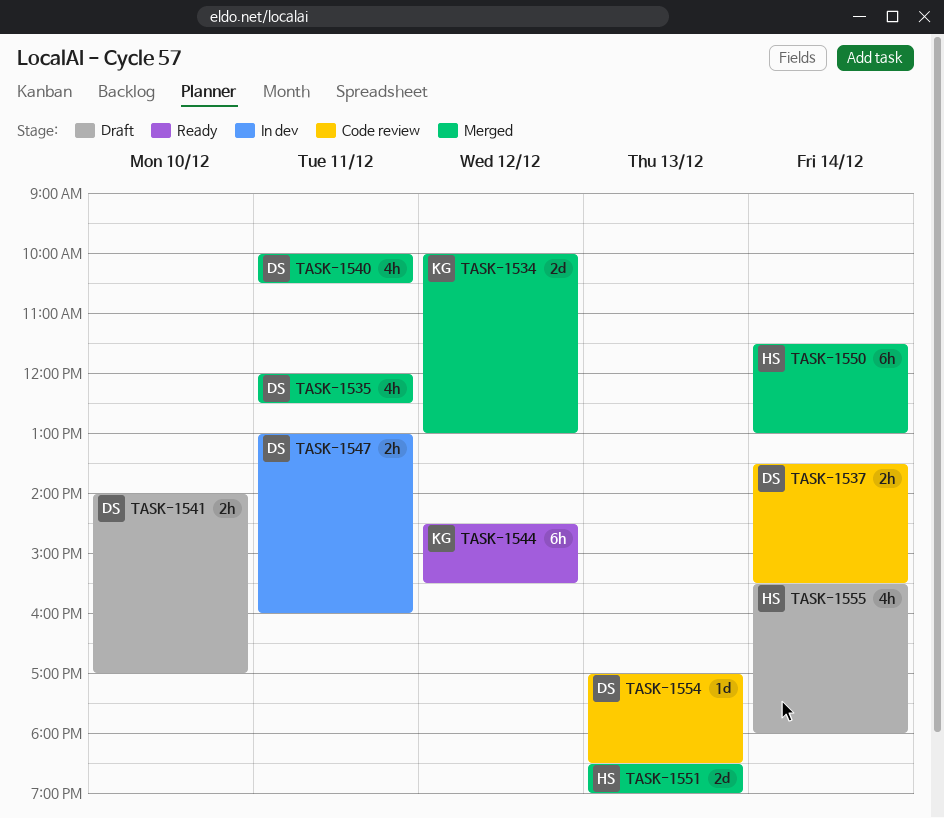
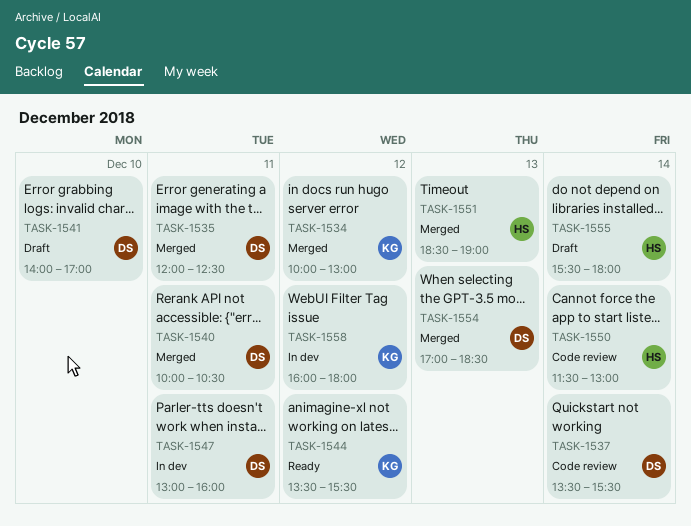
TASK-1544, begins: 14:30 -> 13:30
TASK-1550, status: Merged -> Code review
TASK-1554, status: Code review -> Merged
TASK-1558: none -> present

